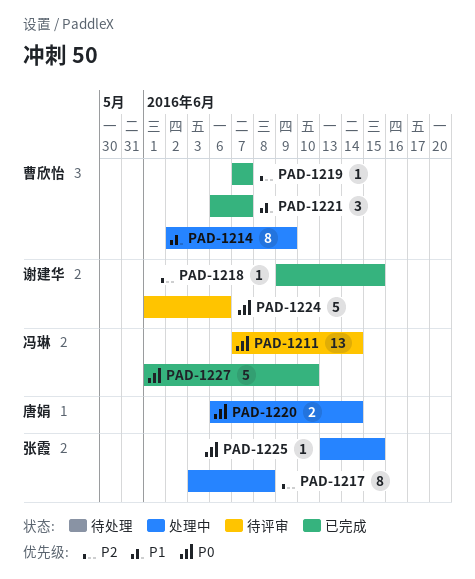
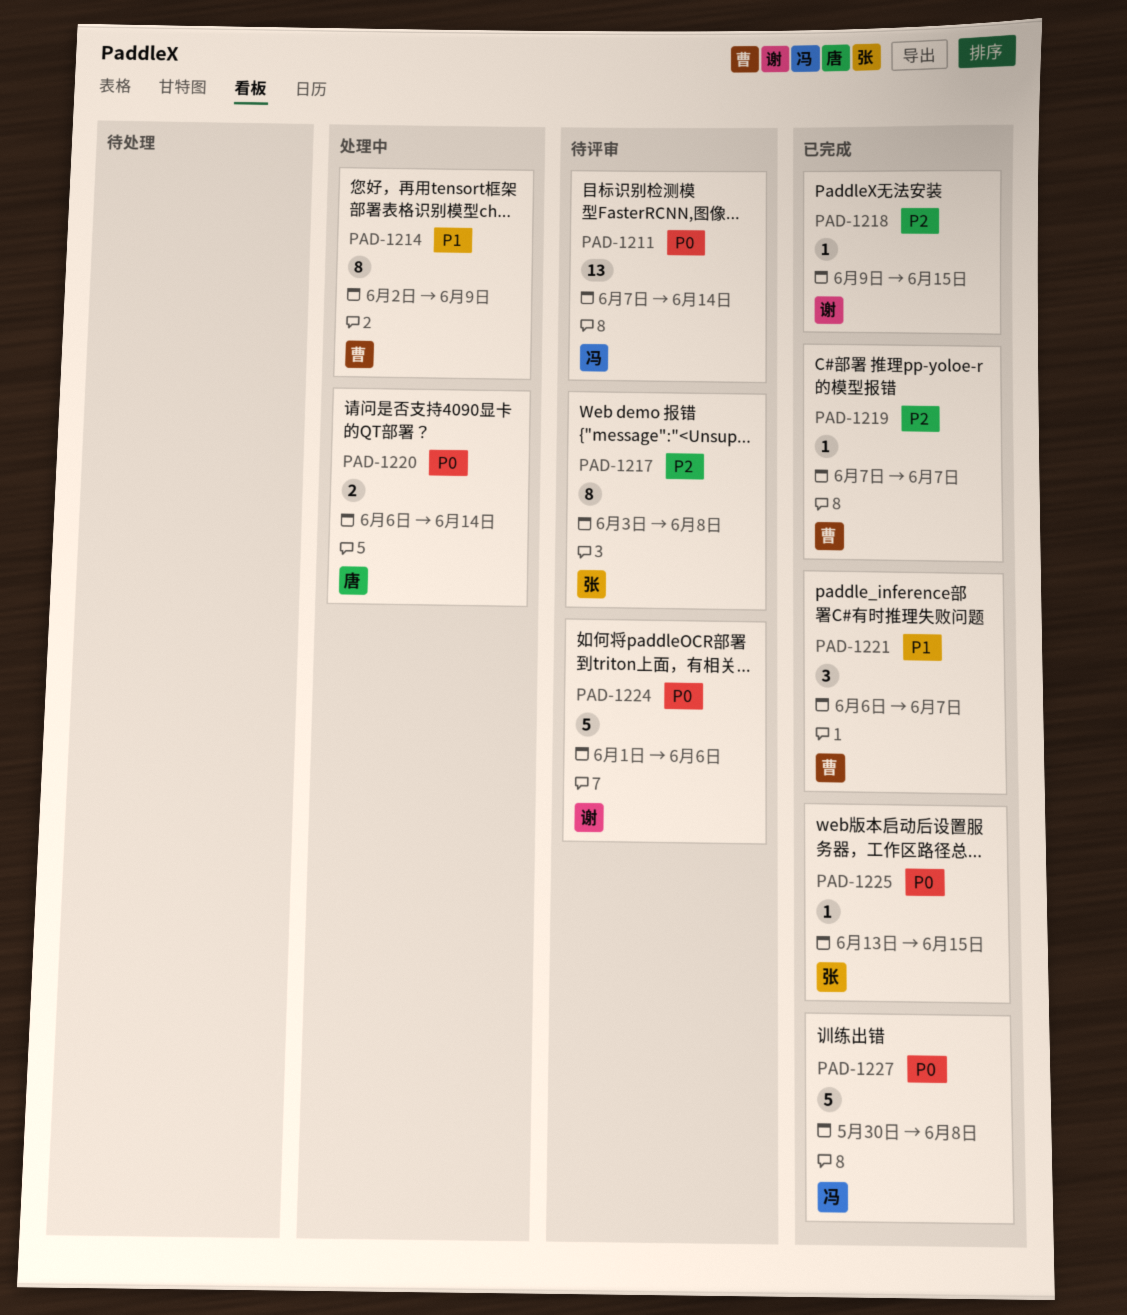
PAD-1217, status: 处理中 -> 待评审
PAD-1225, status: 处理中 -> 已完成
PAD-1227, start: Jun 1 -> May 30
PAD-1227, due: Jun 10 -> Jun 8

